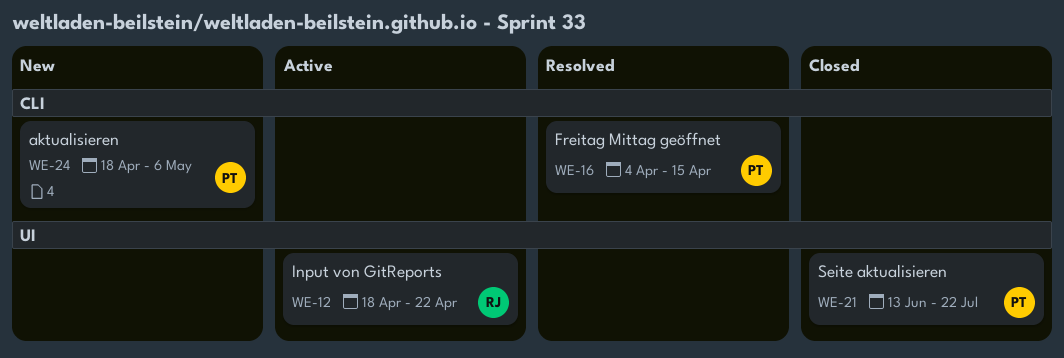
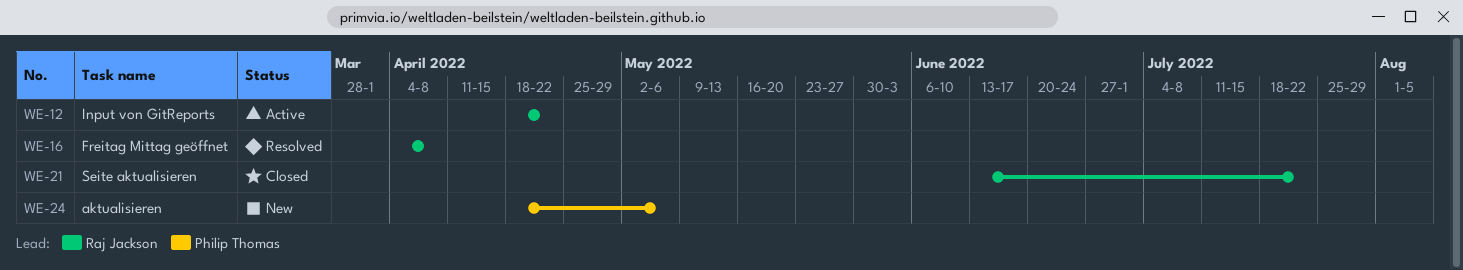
WE-16, owner: Philip Thomas -> Raj Jackson
WE-16, due: Apr 15 -> Apr 8
WE-21, owner: Philip Thomas -> Raj Jackson

